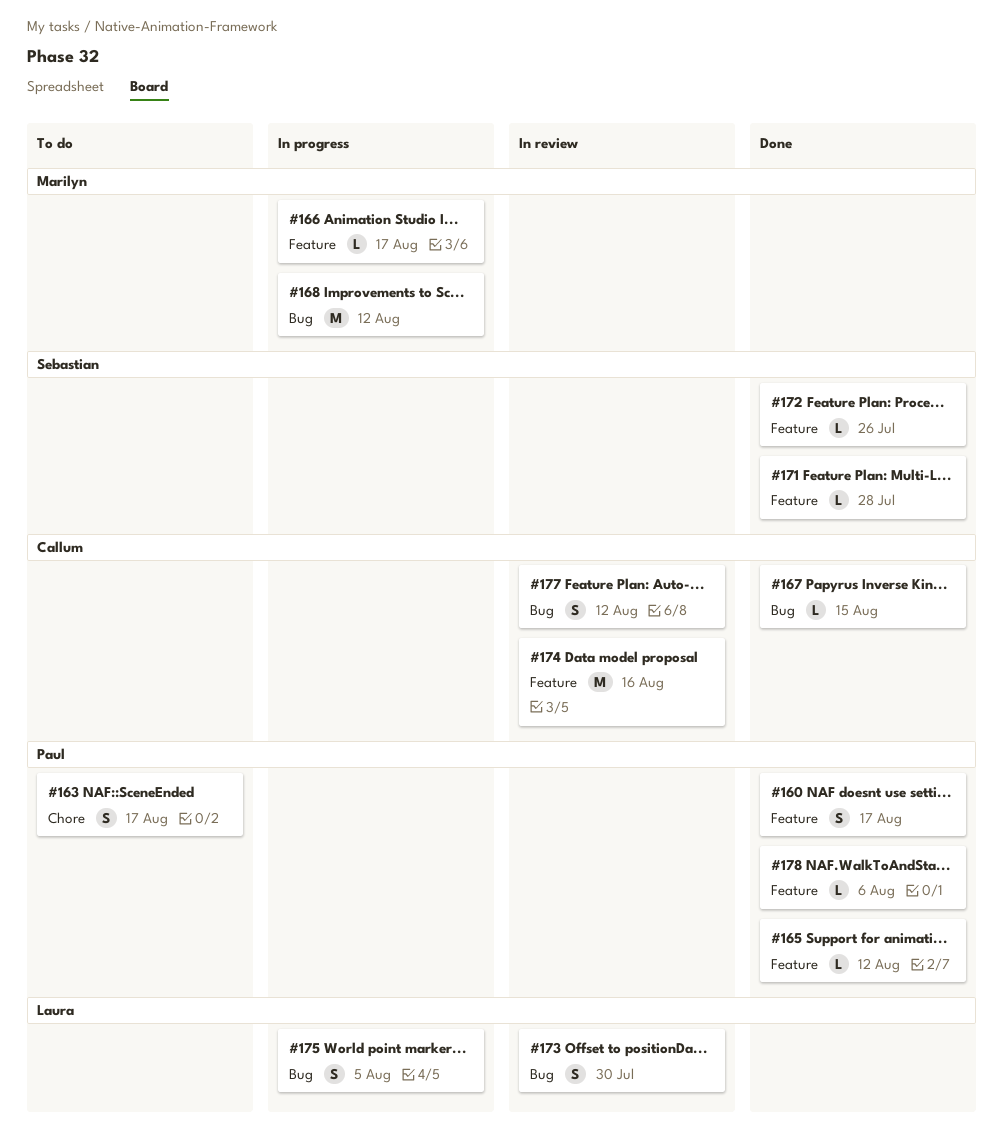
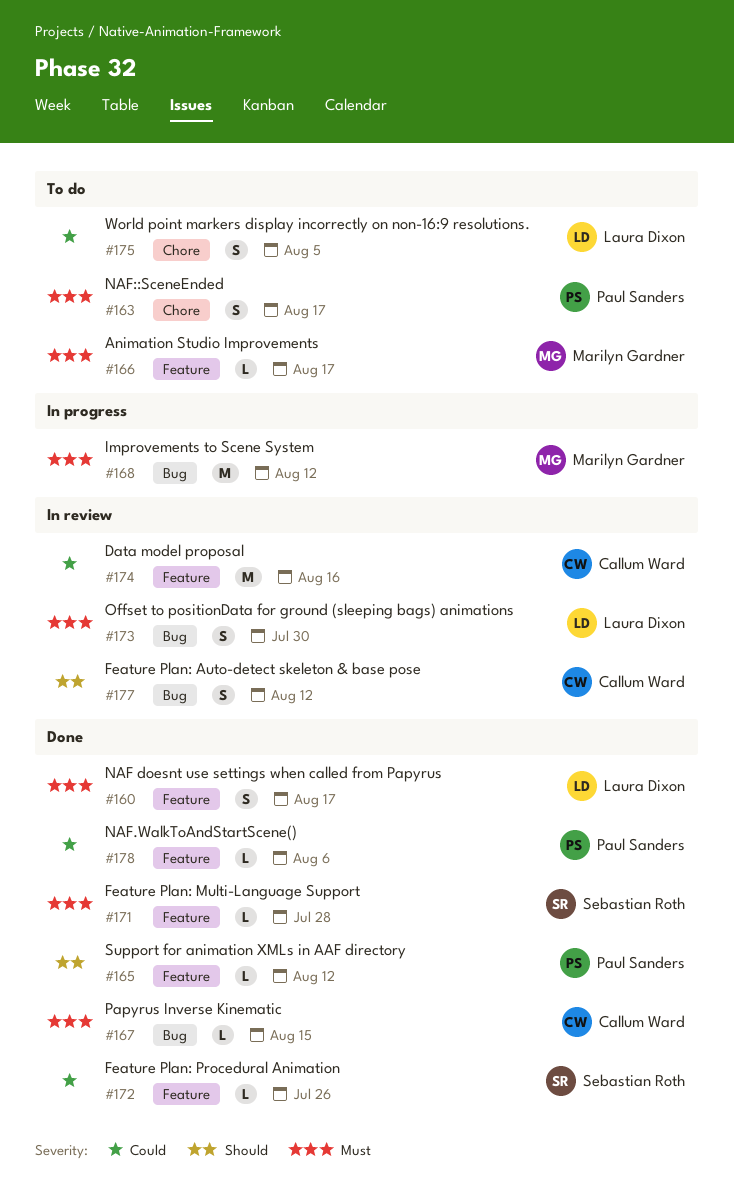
#160, owner: Paul Sanders -> Laura Dixon
#166, status: In progress -> To do
#175, status: In progress -> To do
#175, label: Bug -> Chore

